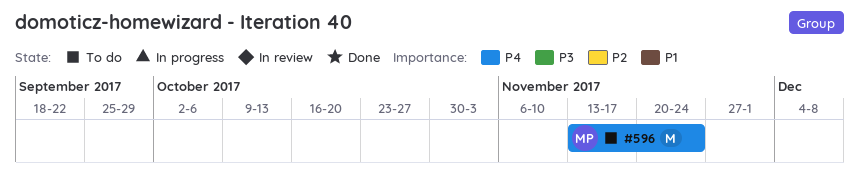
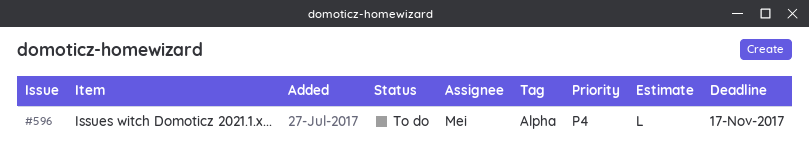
#596, estimate: M -> L
#596, due: Nov 24 -> Nov 17

